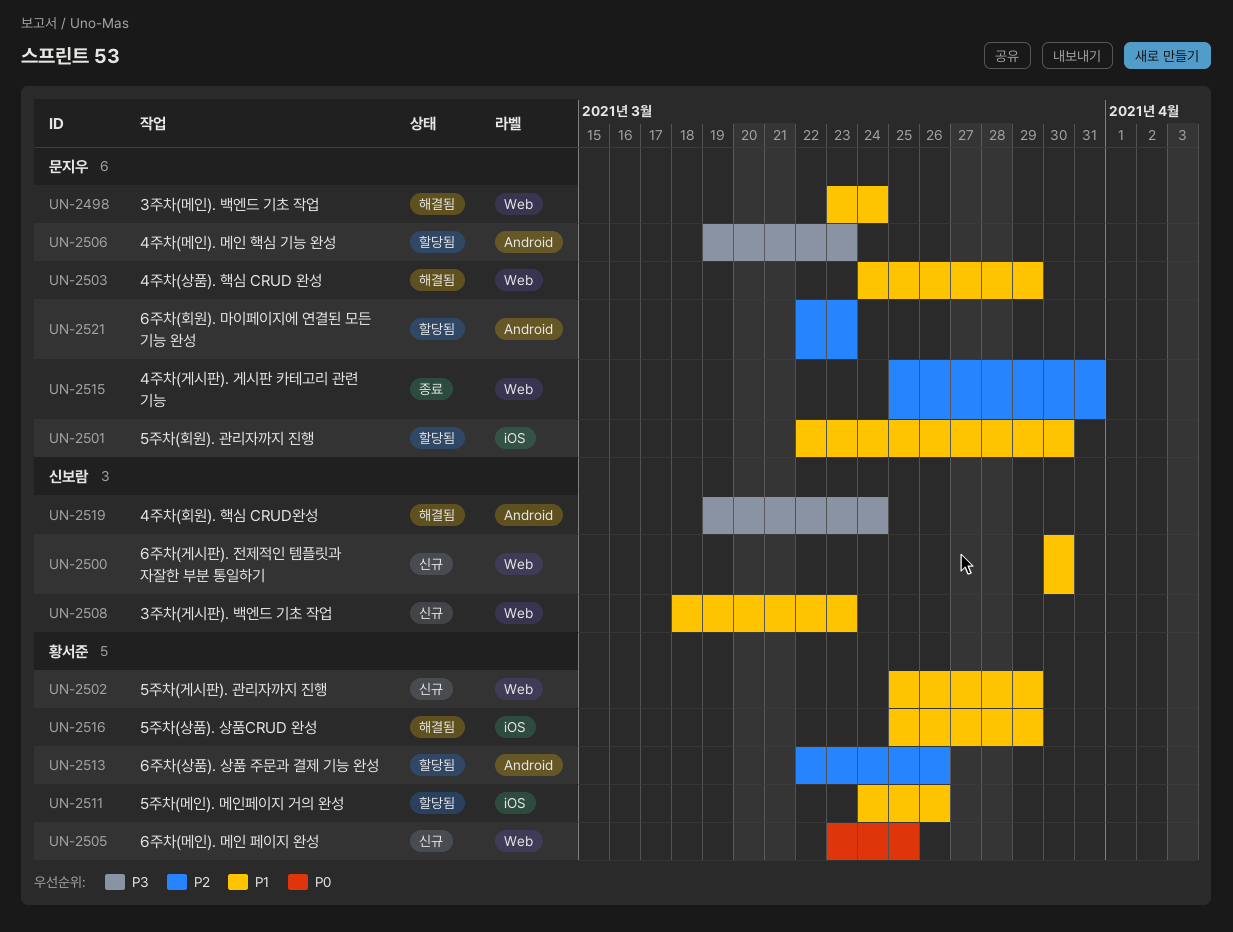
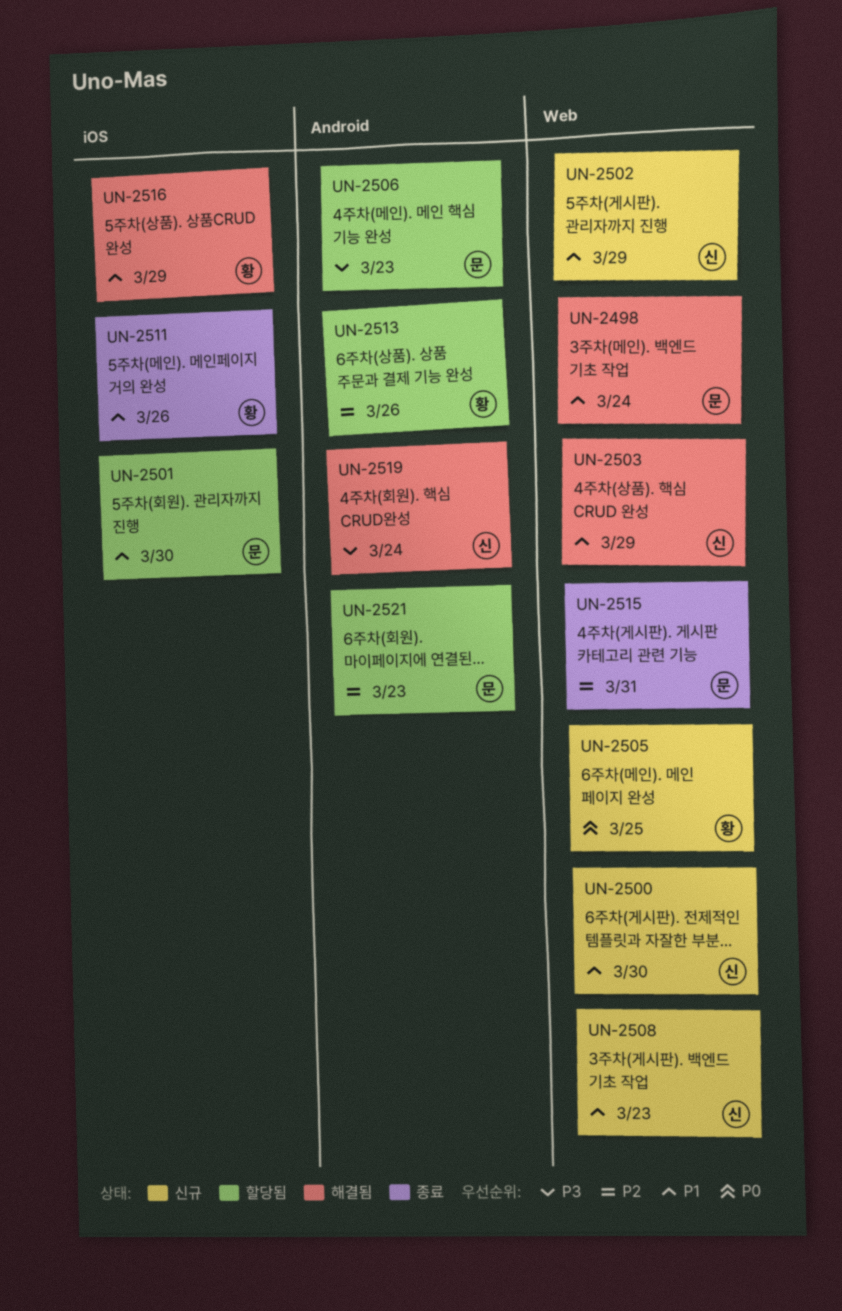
UN-2502, owner: 황서준 -> 신보람
UN-2503, owner: 문지우 -> 신보람
UN-2511, status: 할당됨 -> 종료

